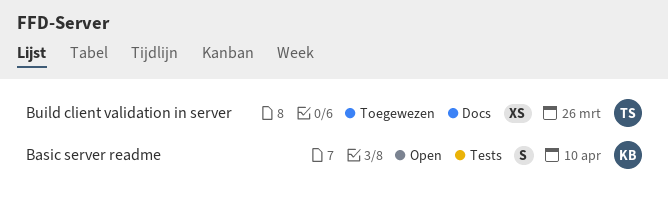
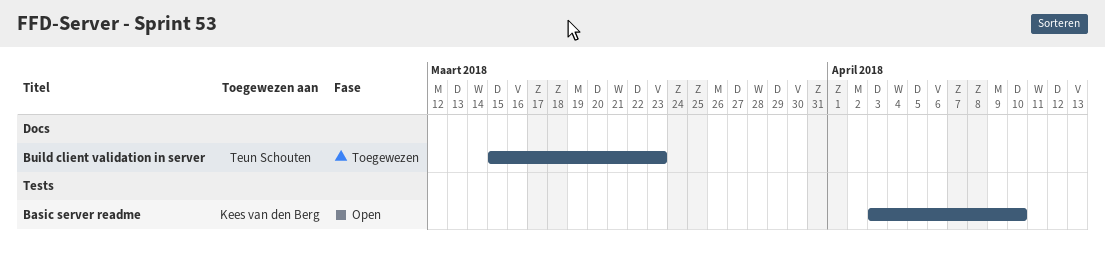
Build client validation in server, due: Mar 26 -> Mar 23

